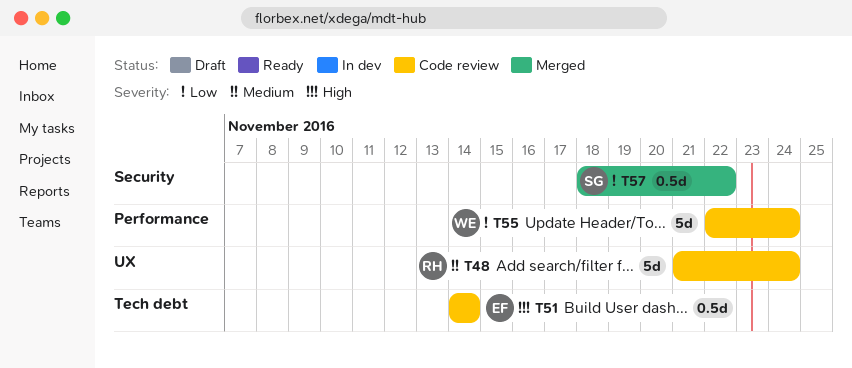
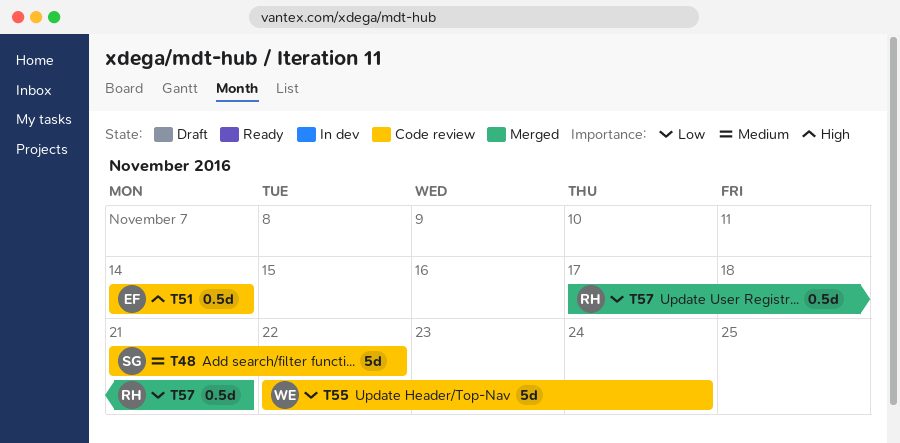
T48, owner: RH -> SG
T48, due: Nov 24 -> Nov 22
T57, owner: SG -> RH
T57, start: Nov 18 -> Nov 17
T57, due: Nov 22 -> Nov 21

